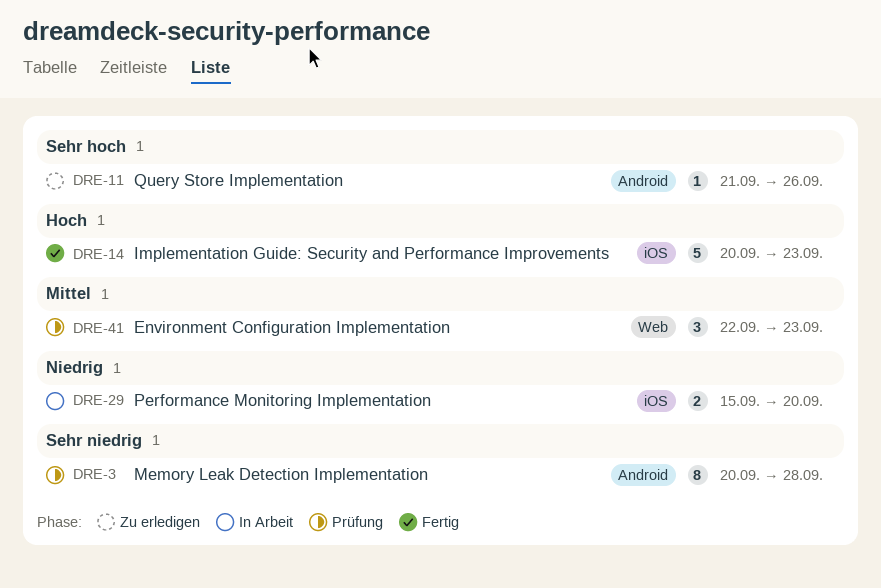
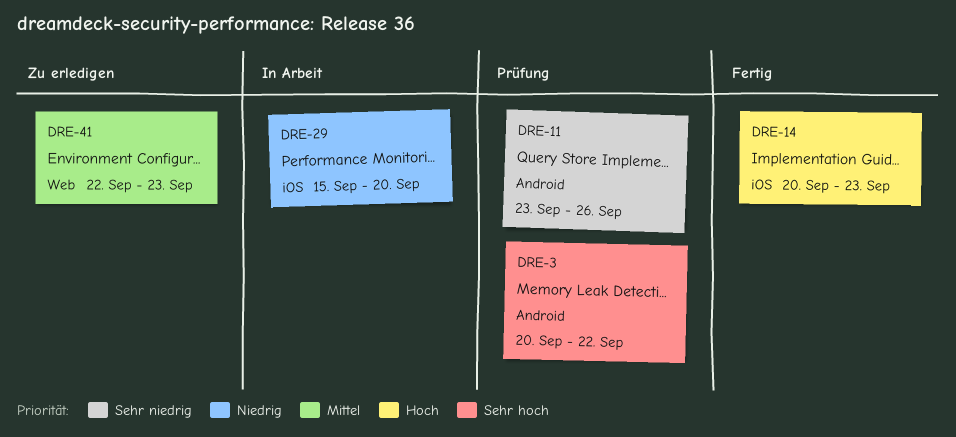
DRE-3, priority: Sehr niedrig -> Sehr hoch
DRE-3, due: Sep 28 -> Sep 22
DRE-11, status: Zu erledigen -> Prüfung
DRE-11, priority: Sehr hoch -> Sehr niedrig
DRE-11, start: Sep 21 -> Sep 23
DRE-41, status: Prüfung -> Zu erledigen

